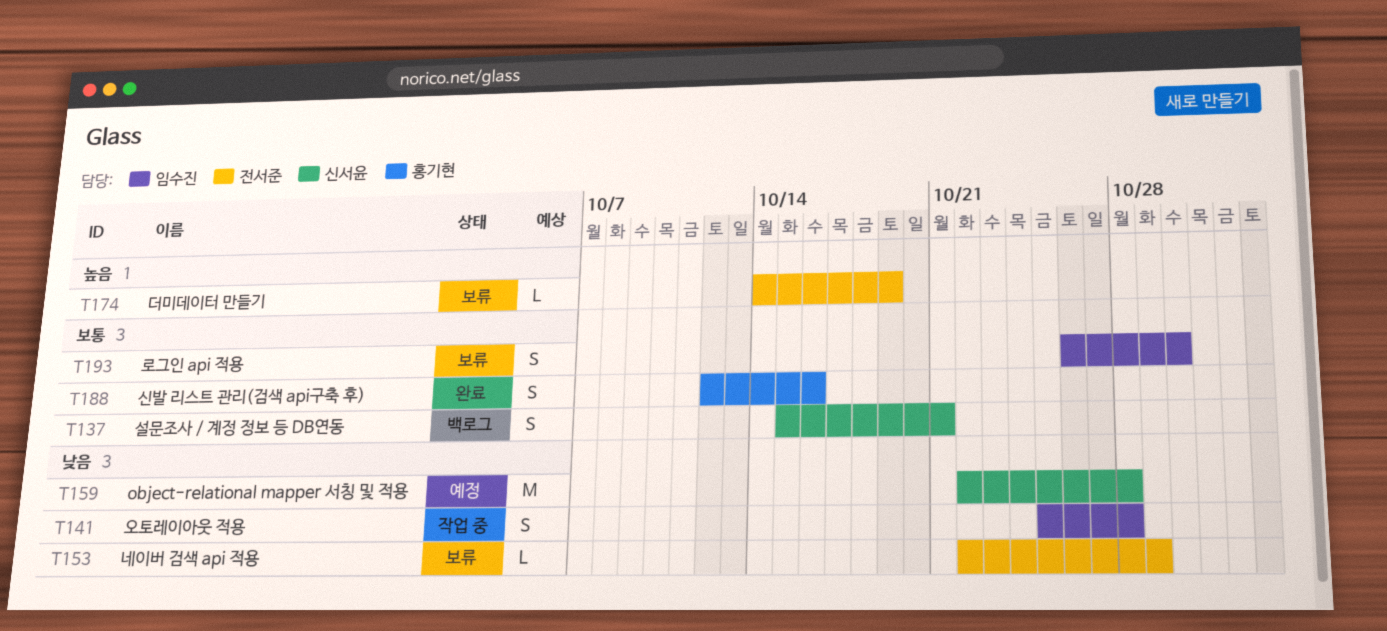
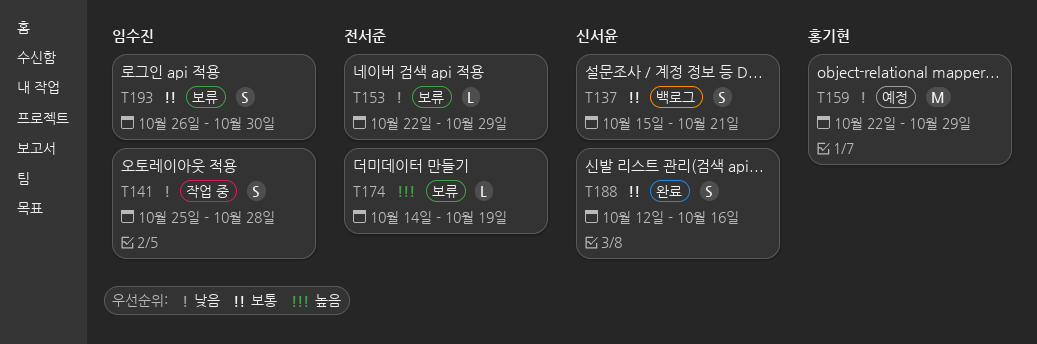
T159, owner: 신서윤 -> 홍기현
T159, due: Oct 28 -> Oct 29
T188, owner: 홍기현 -> 신서윤

